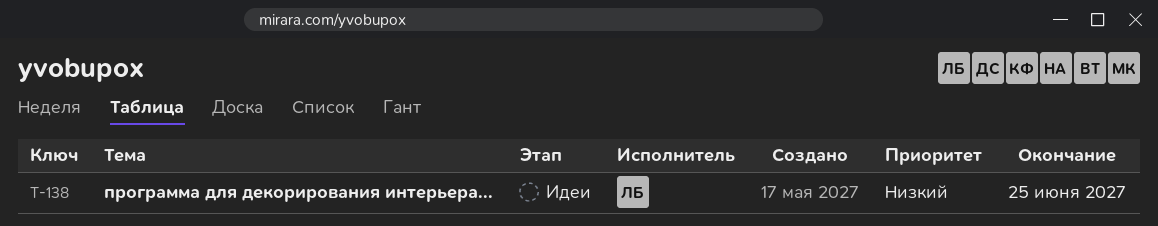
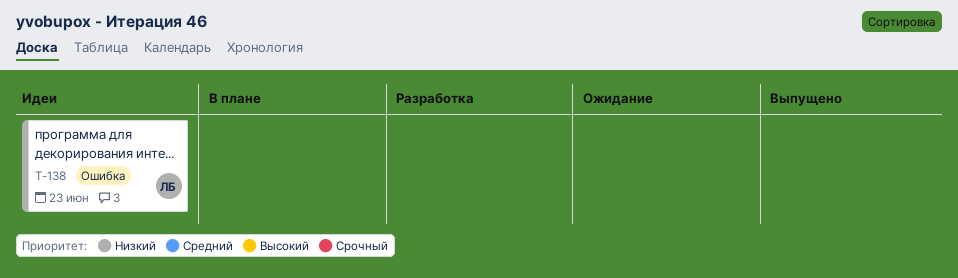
T-138, due: Jun 25 -> Jun 23

